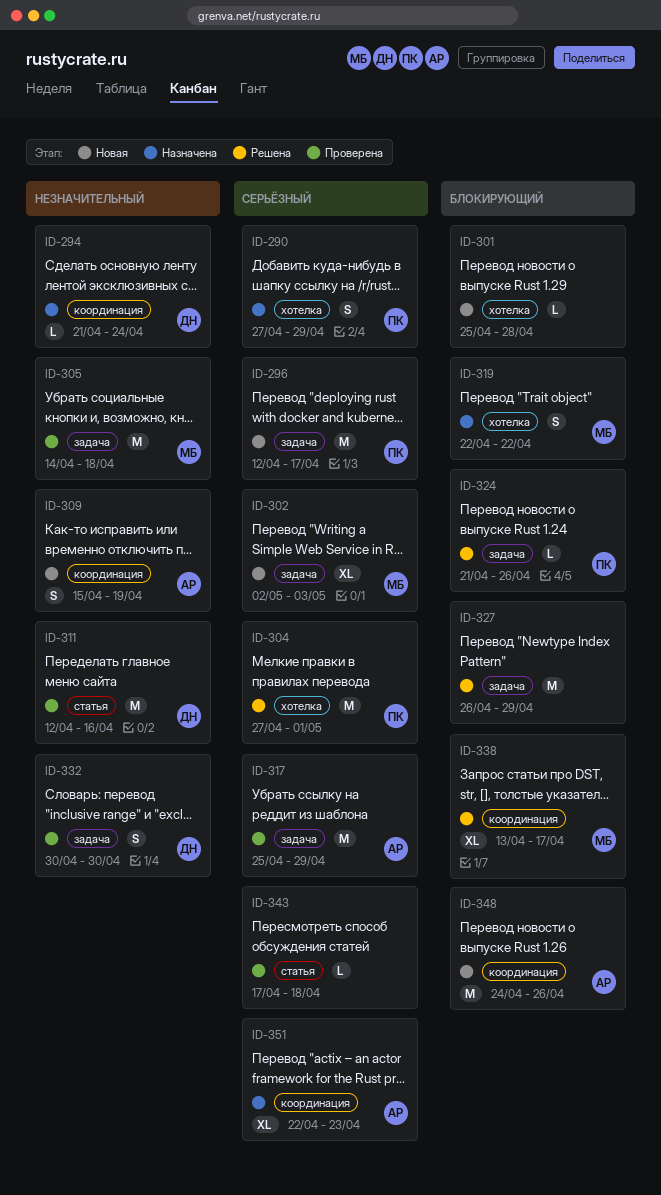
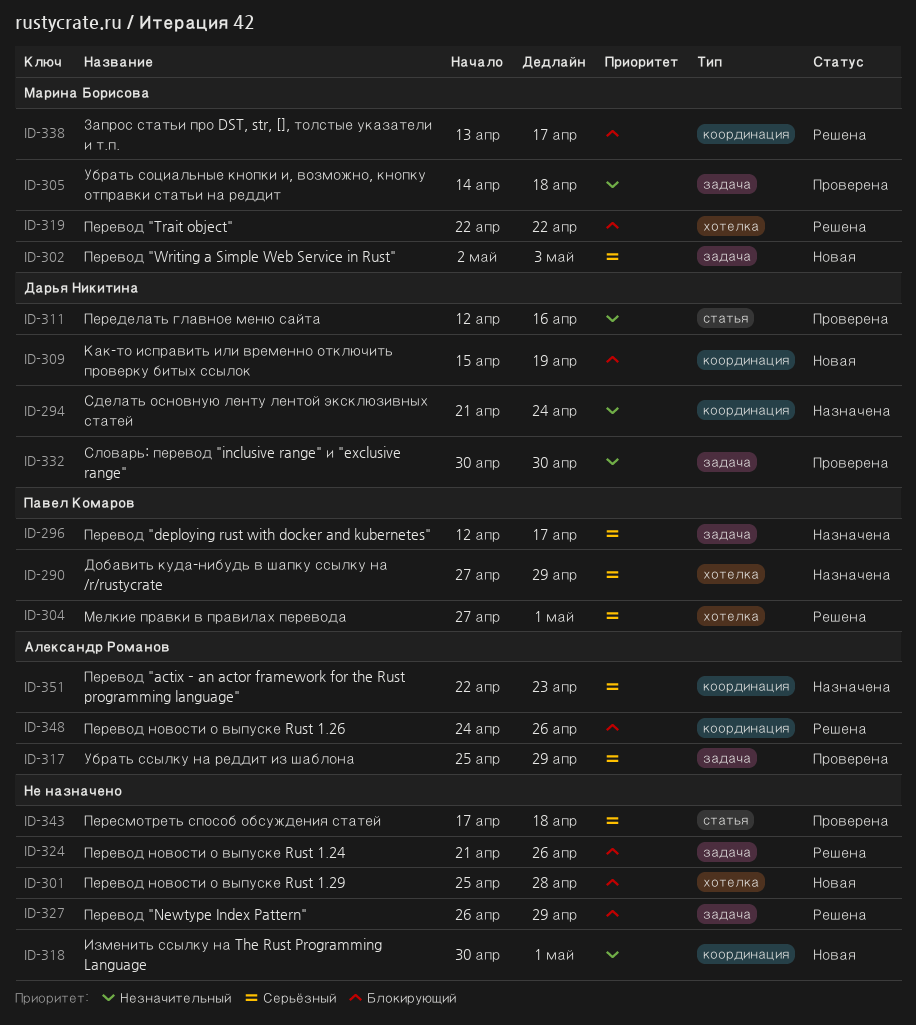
ID-296, status: Новая -> Назначена
ID-309, owner: Александр Романов -> Дарья Никитина
ID-309, priority: Незначительный -> Блокирующий
ID-318: none -> present
ID-319, status: Назначена -> Решена
ID-324, owner: Павел Комаров -> none
ID-348, status: Новая -> Решена

